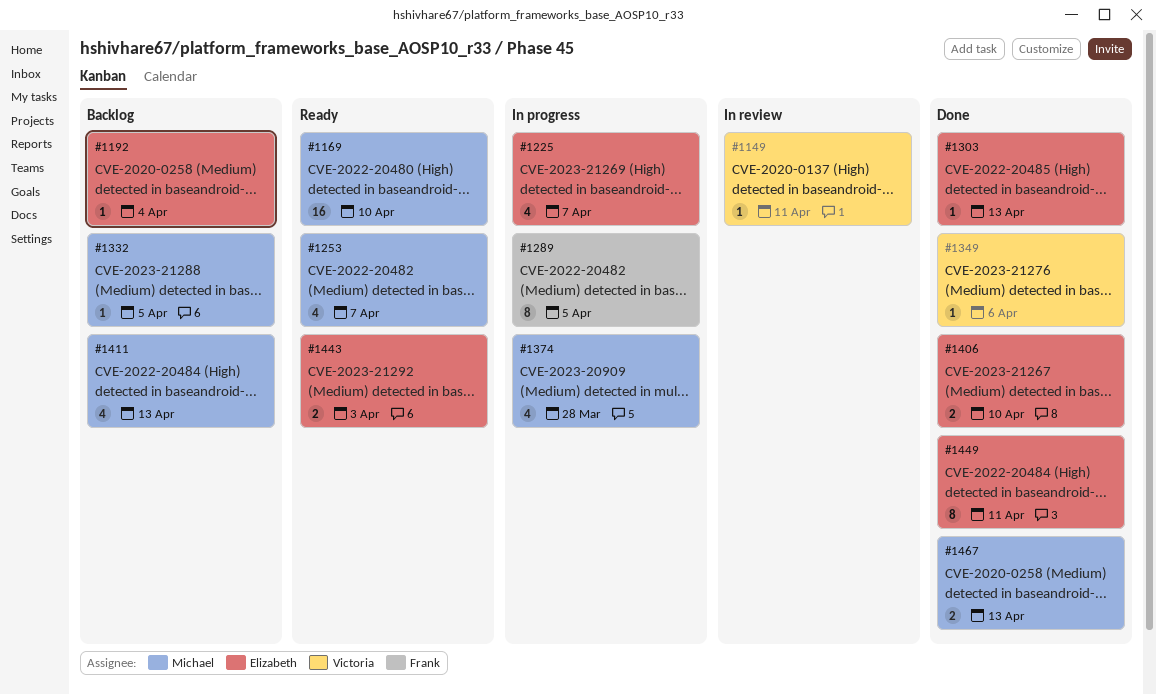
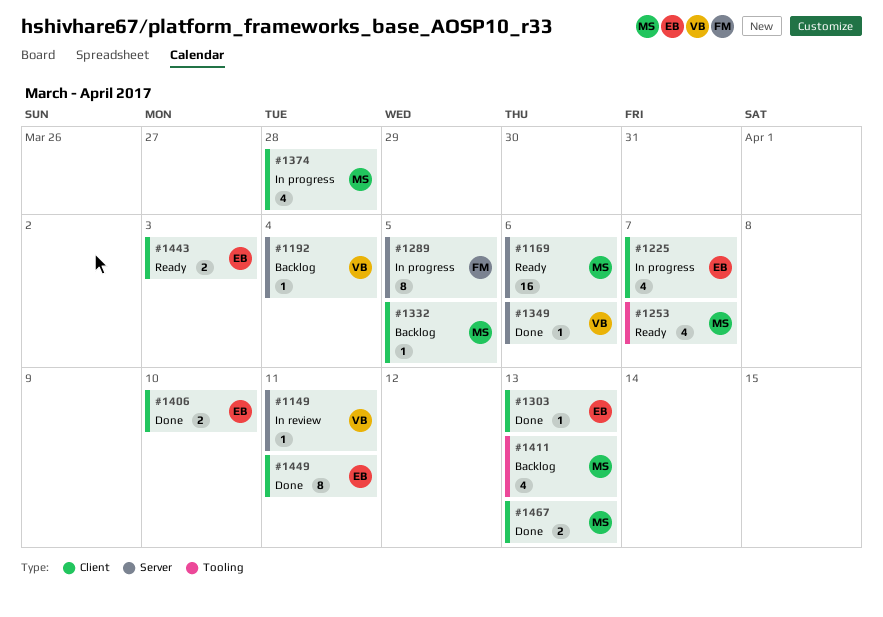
#1169, due: Apr 10 -> Apr 6
#1192, owner: Elizabeth -> Victoria

